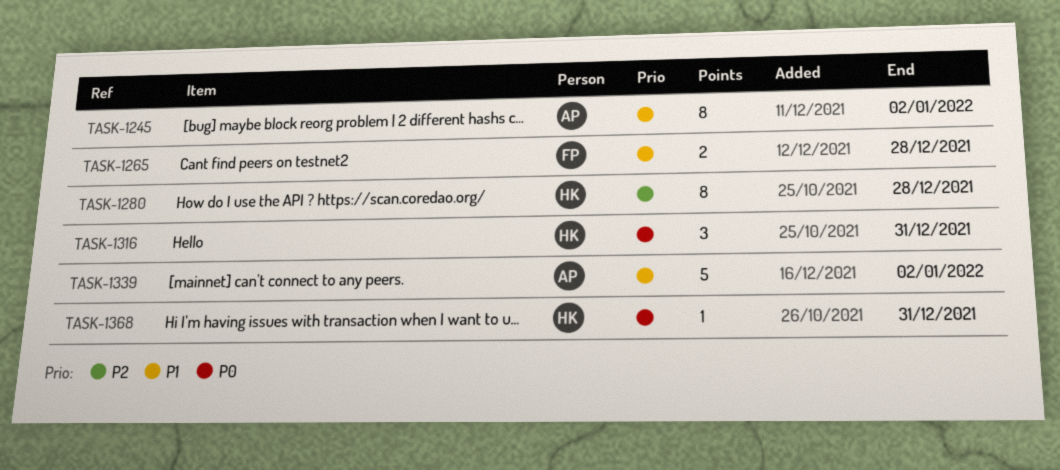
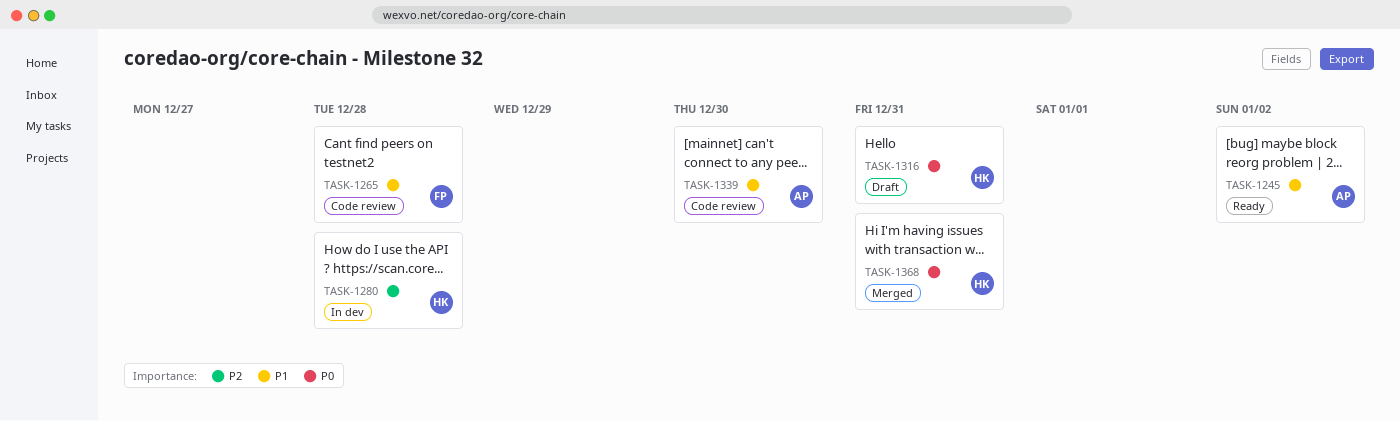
TASK-1339, due: Jan 2 -> Dec 30

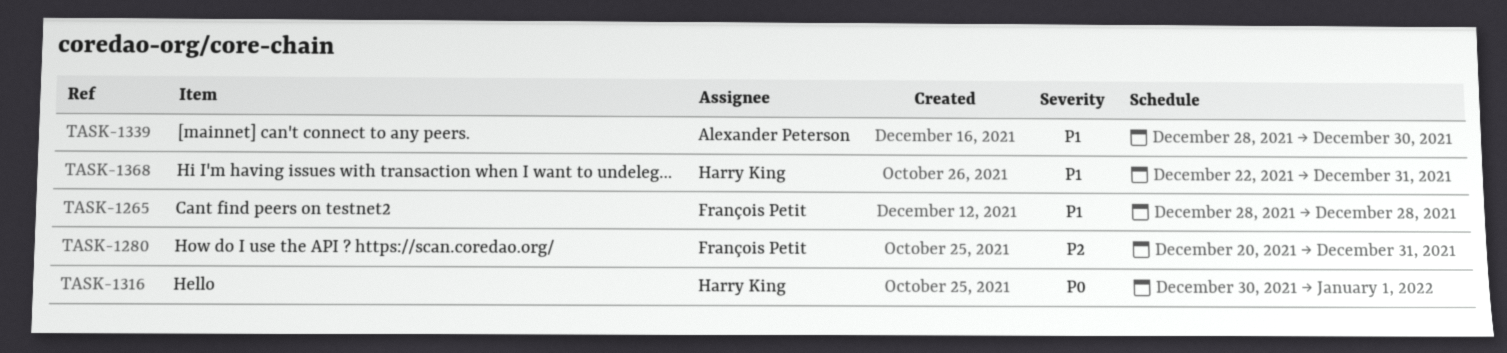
TASK-1245: present -> none
TASK-1280, owner: Harry King -> François Petit
TASK-1280, due: Dec 28 -> Dec 31
TASK-1316, due: Dec 31 -> Jan 1
TASK-1368, priority: P0 -> P1

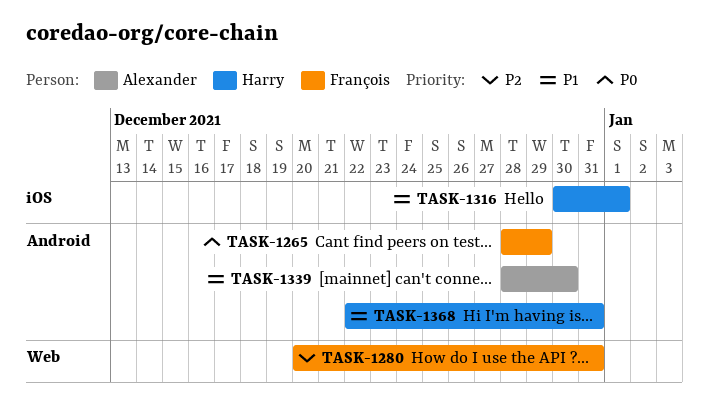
TASK-1265, priority: P1 -> P0
TASK-1265, due: Dec 28 -> Dec 29
TASK-1316, priority: P0 -> P1

